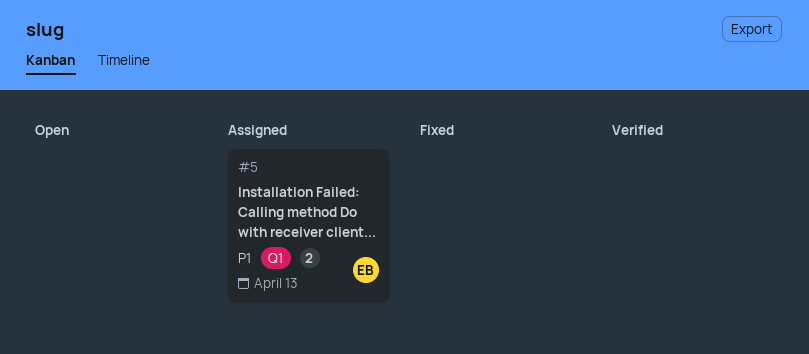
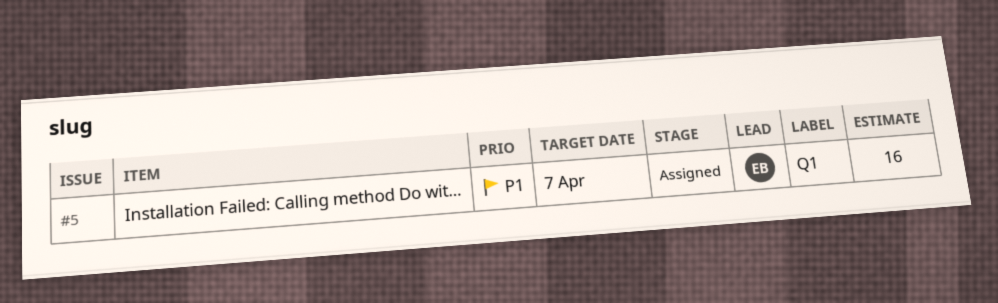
#5, estimate: 2 -> 16
#5, due: Apr 13 -> Apr 7

